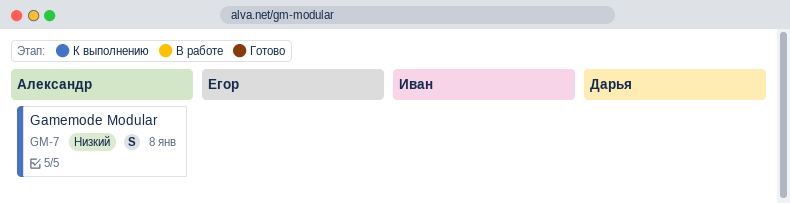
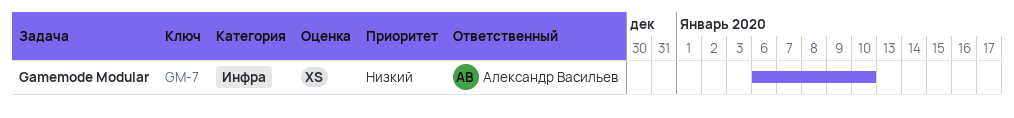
GM-7, estimate: S -> XS
GM-7, due: Jan 8 -> Jan 10

